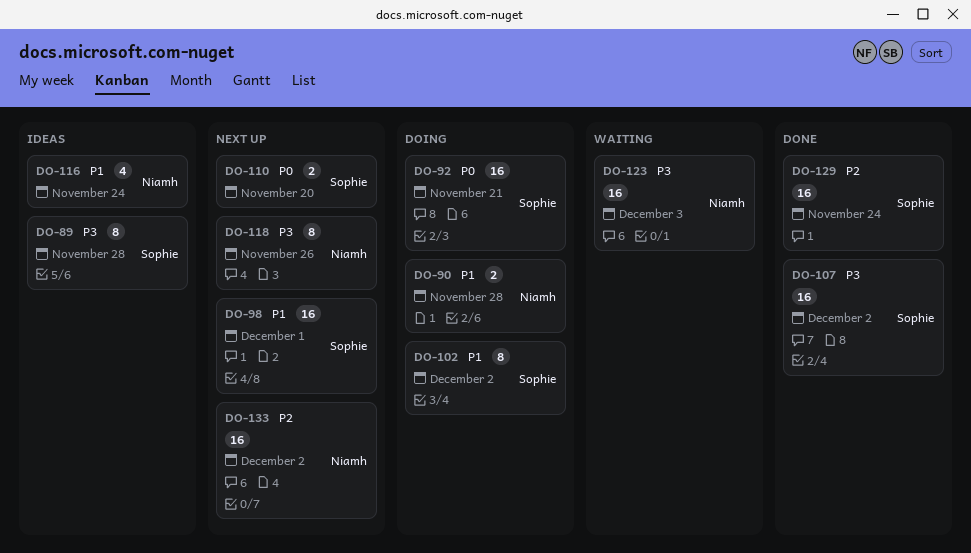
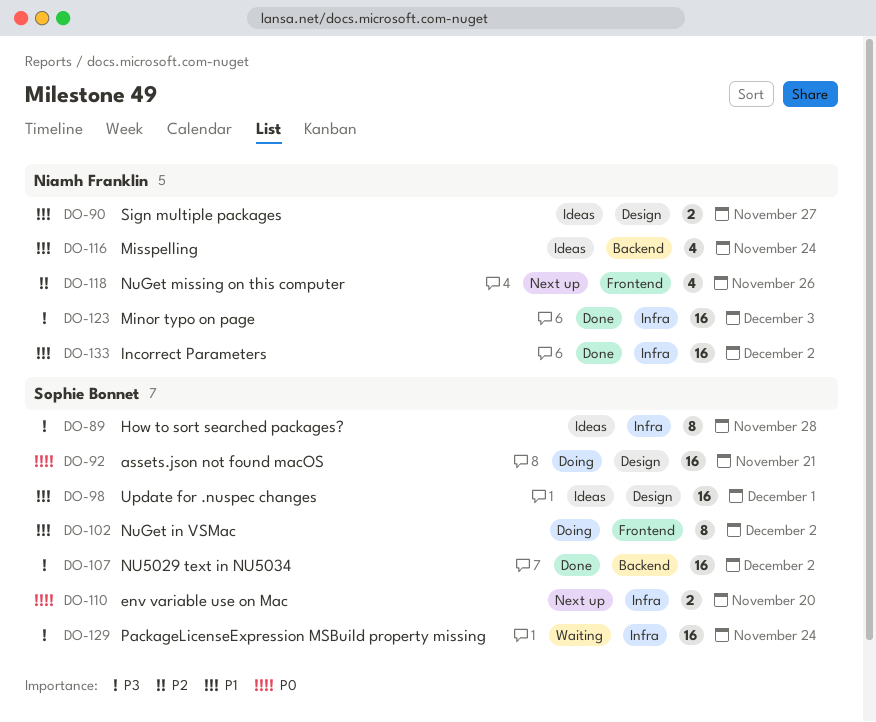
DO-90, status: Doing -> Ideas
DO-90, due: Nov 28 -> Nov 27
DO-98, status: Next up -> Ideas
DO-118, priority: P3 -> P2
DO-118, estimate: 8 -> 4
DO-123, status: Waiting -> Done
DO-129, status: Done -> Waiting
DO-129, priority: P2 -> P3
DO-133, status: Next up -> Done
DO-133, priority: P2 -> P1

